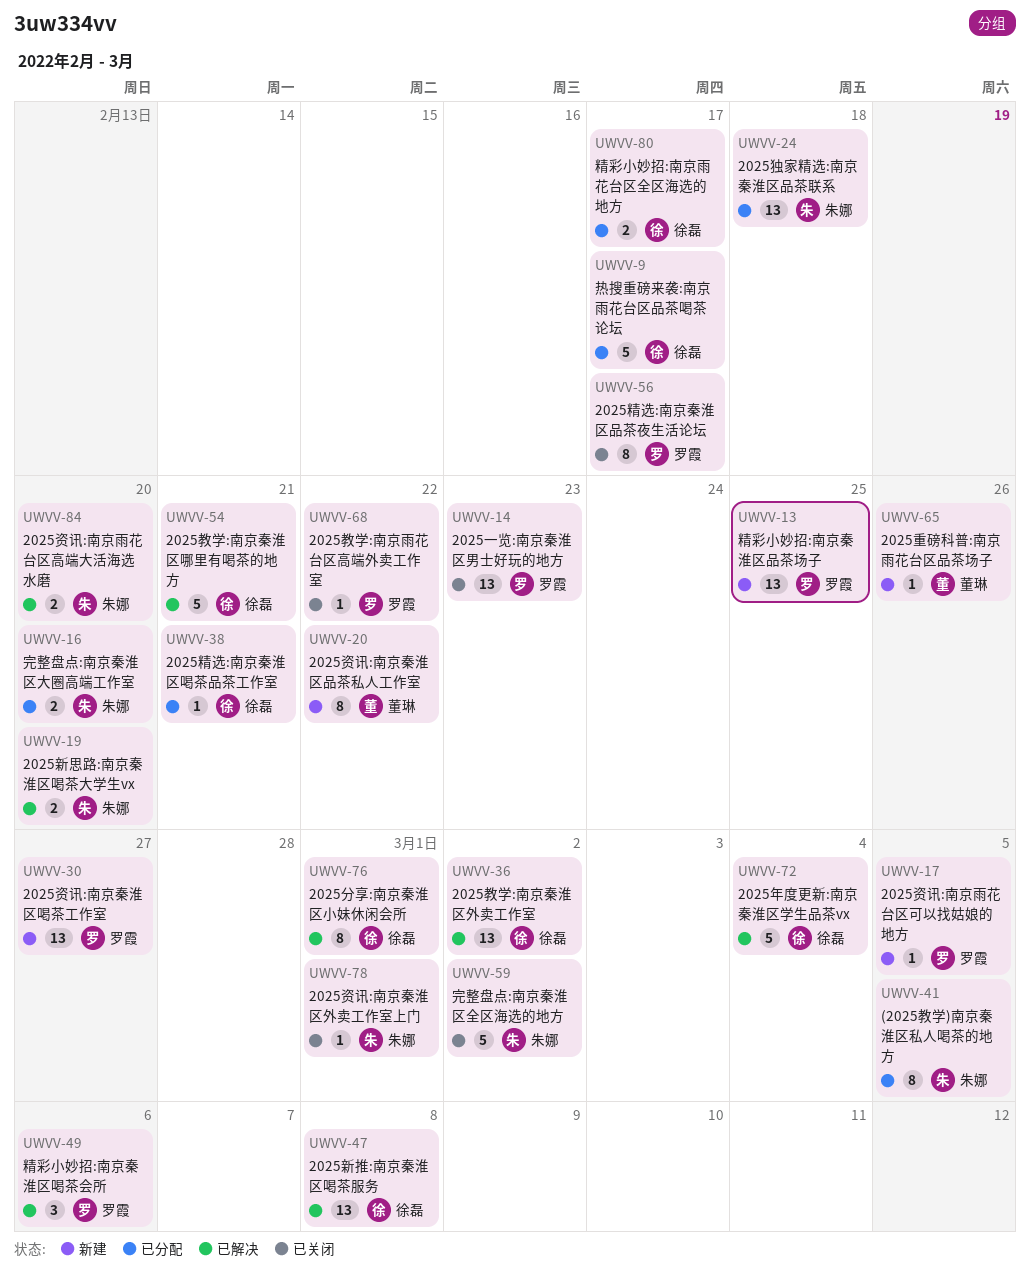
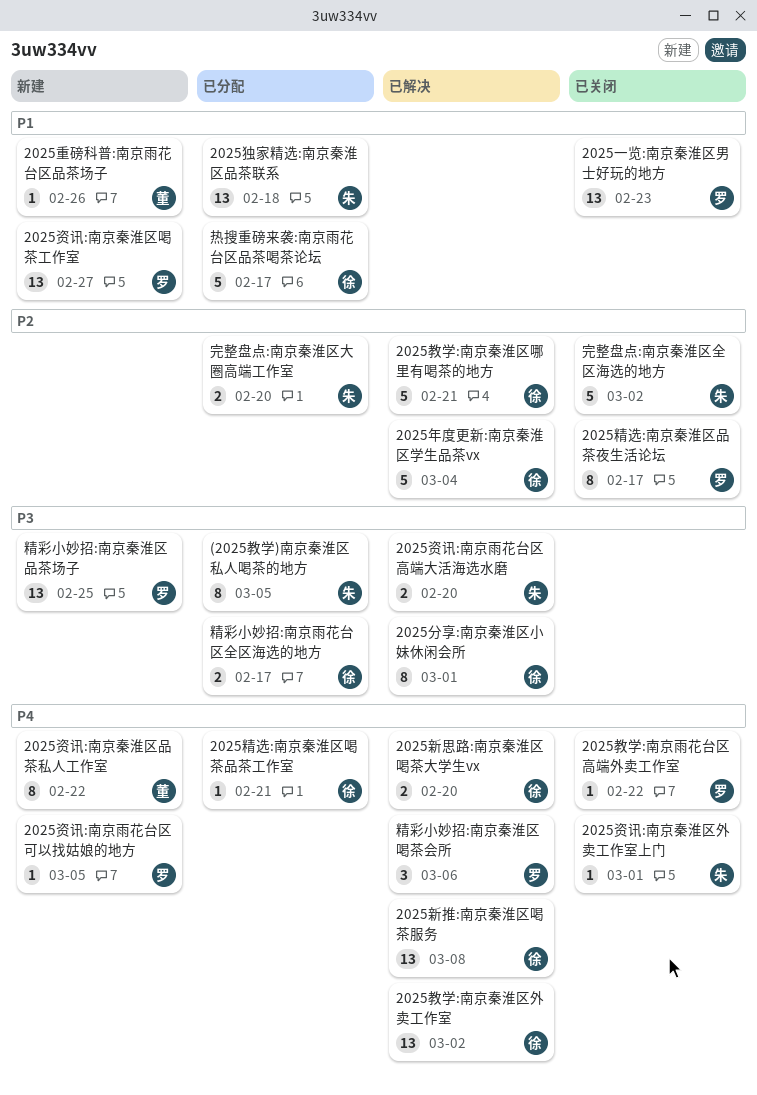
2025新思路:南京秦淮区喝茶大学生vx, owner: 朱娜 -> 徐磊

